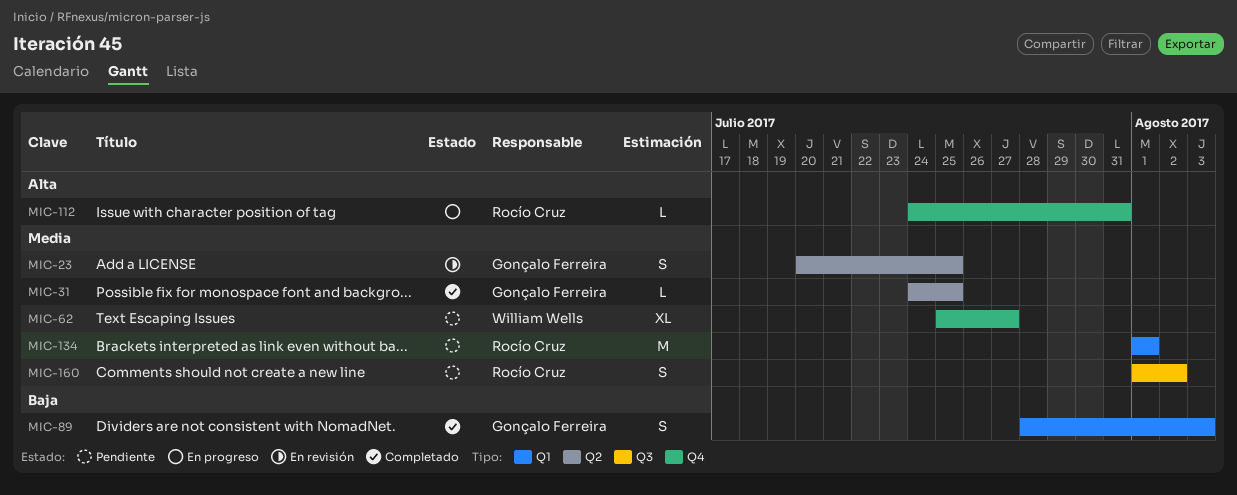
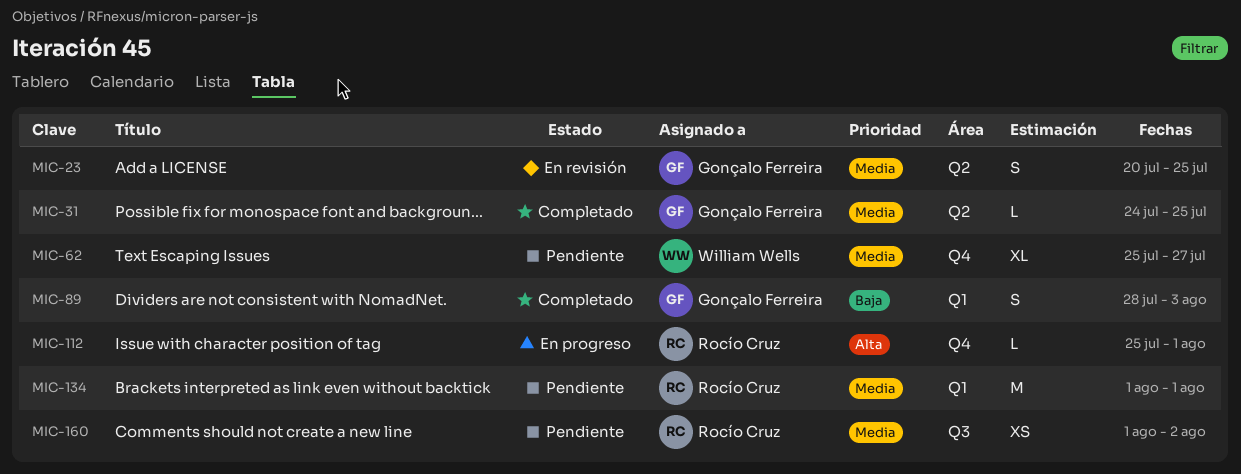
MIC-112, start: Jul 24 -> Jul 25
MIC-112, due: Jul 31 -> Aug 1
MIC-160, estimate: S -> XS

